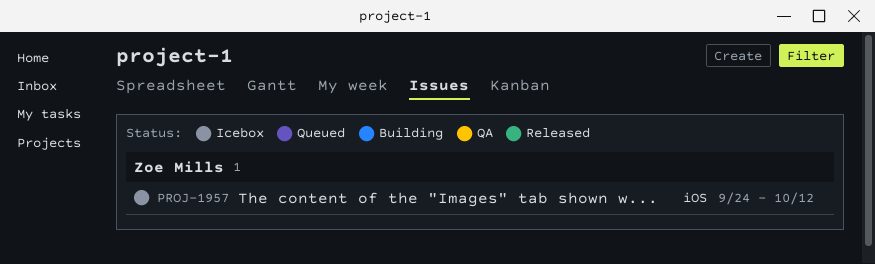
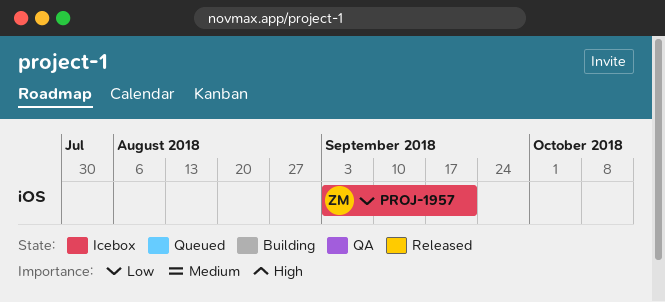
PROJ-1957, start: Sep 24 -> Sep 3
PROJ-1957, due: Oct 12 -> Sep 21

